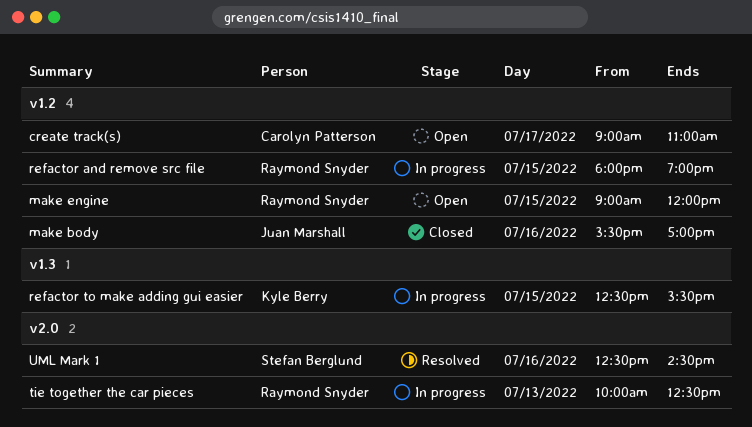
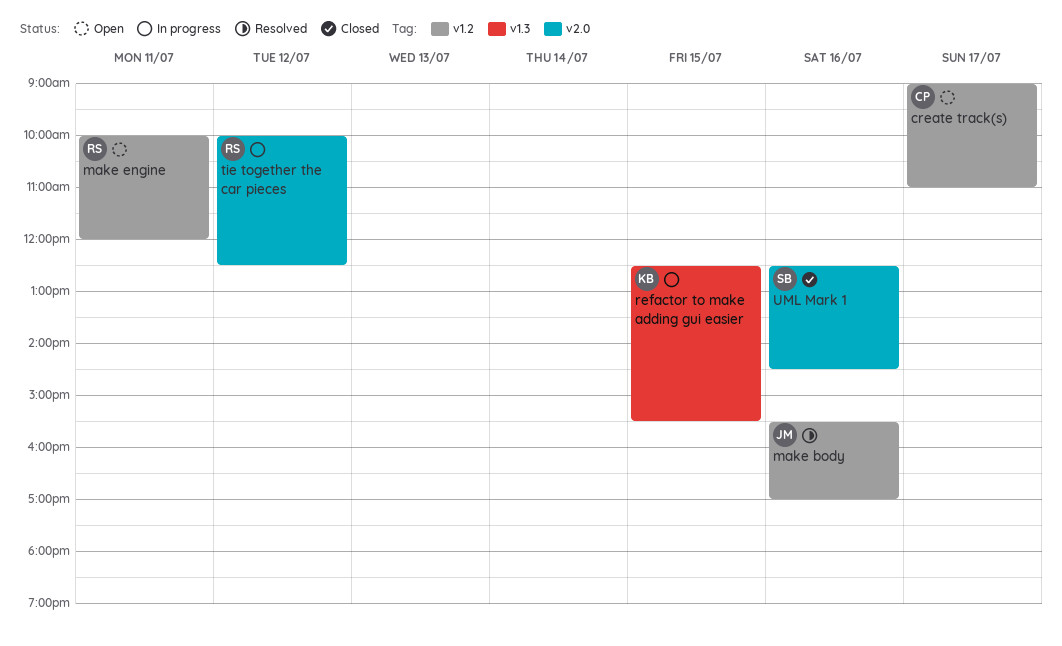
make body, status: Closed -> Resolved
make engine, day: Jul 15 -> Jul 11
make engine, begins: 09:00 -> 10:00
refactor and remove src file: present -> none
tie together the car pieces, day: Jul 13 -> Jul 12
UML Mark 1, status: Resolved -> Closed

